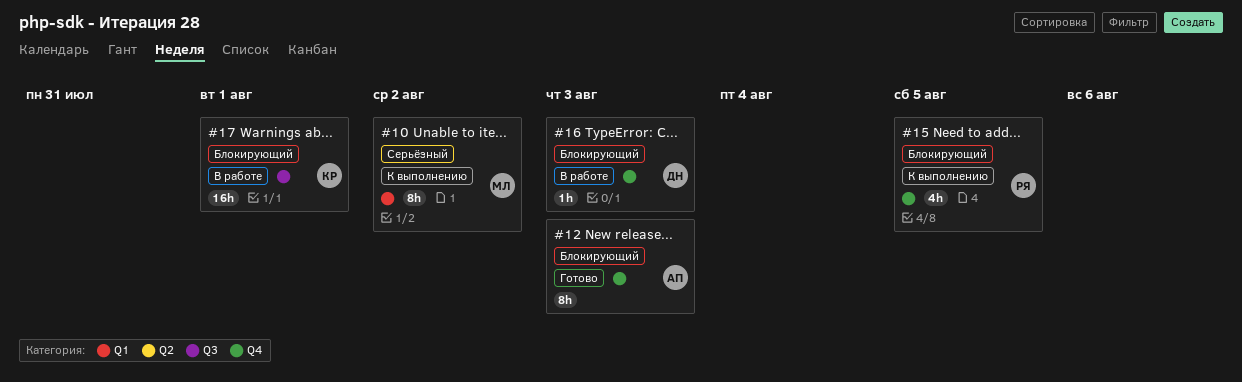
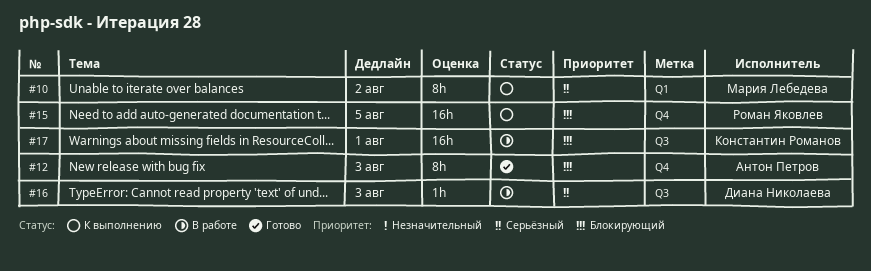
#15, estimate: 4h -> 16h
#16, priority: Блокирующий -> Серьёзный
#16, label: Q4 -> Q3

